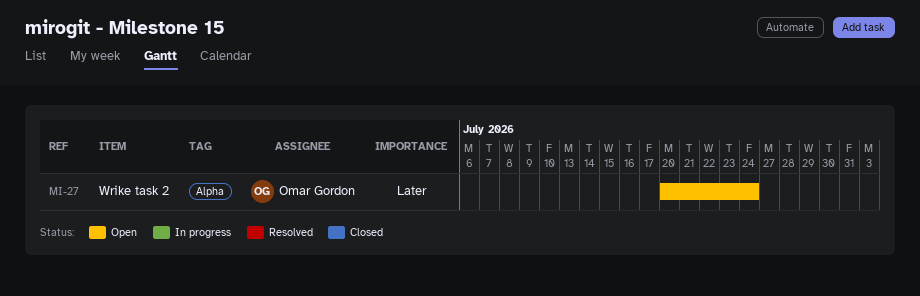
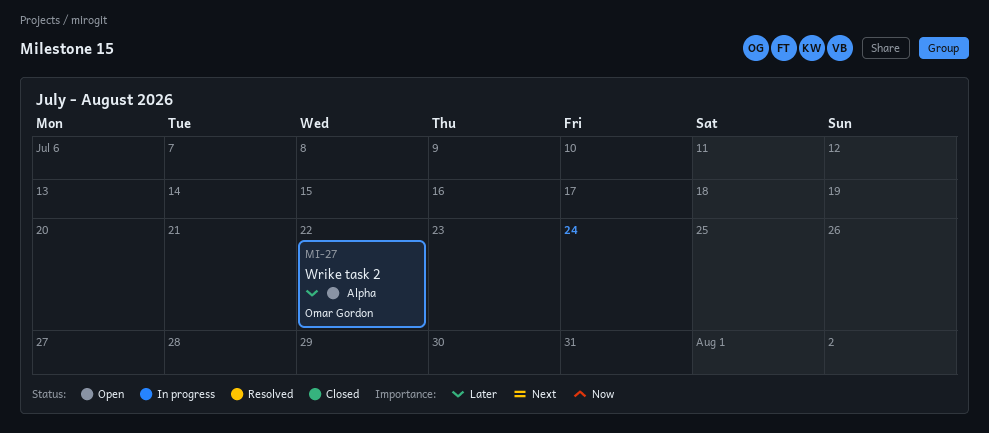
MI-27, due: Jul 24 -> Jul 22

